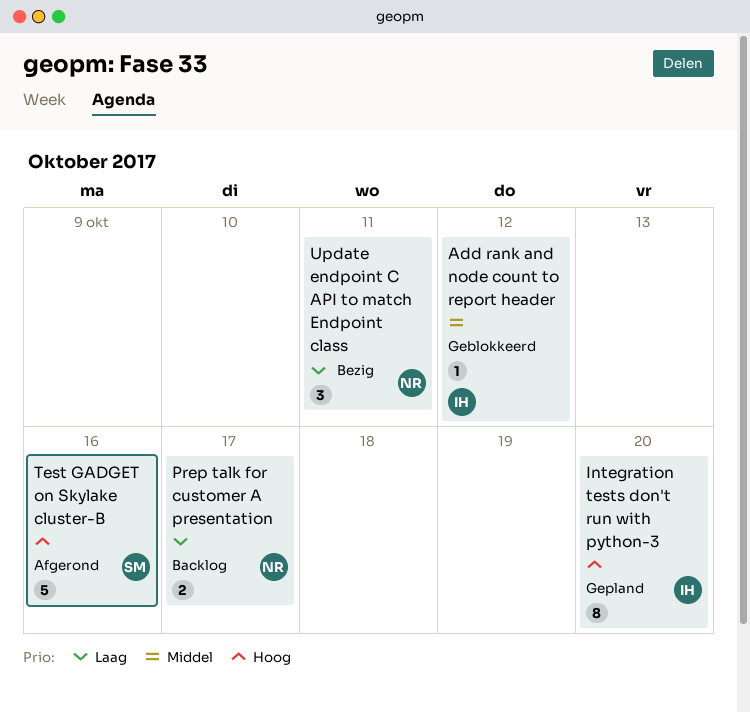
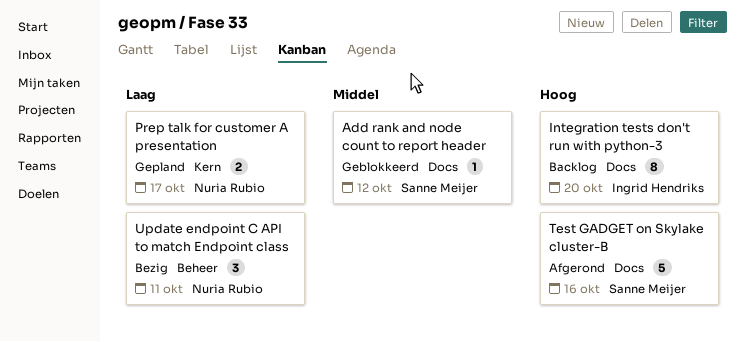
Add rank and node count to report header, owner: Ingrid Hendriks -> Sanne Meijer
Integration tests don't run with python-3, status: Gepland -> Backlog
Prep talk for customer A presentation, status: Backlog -> Gepland

